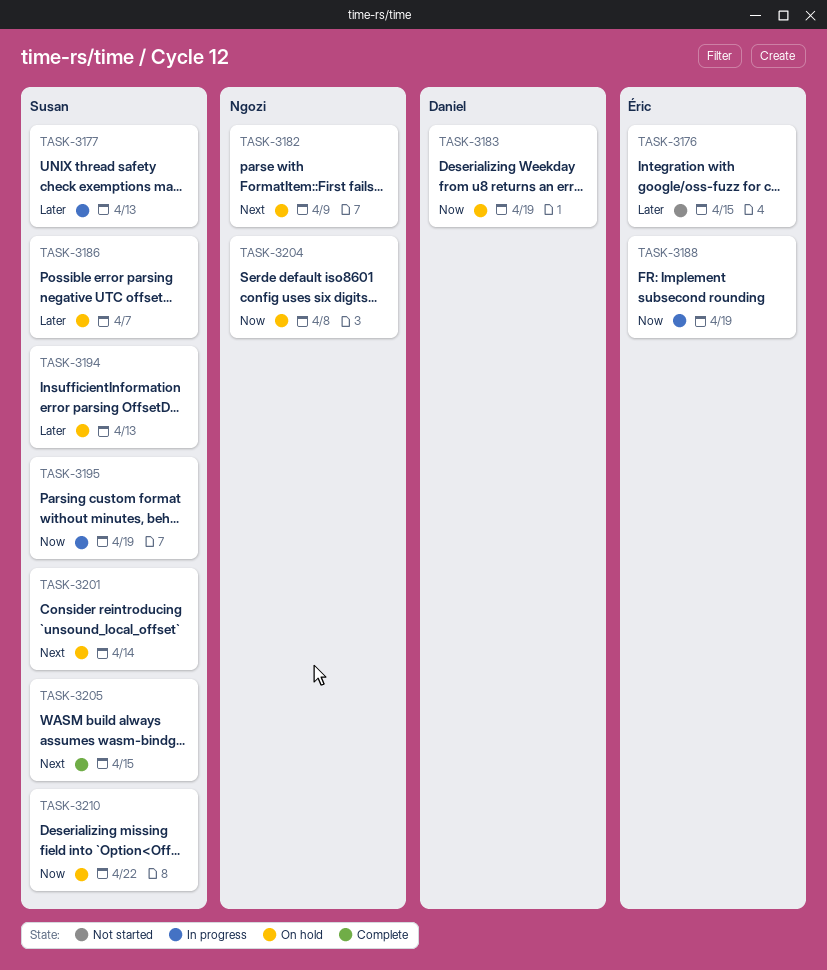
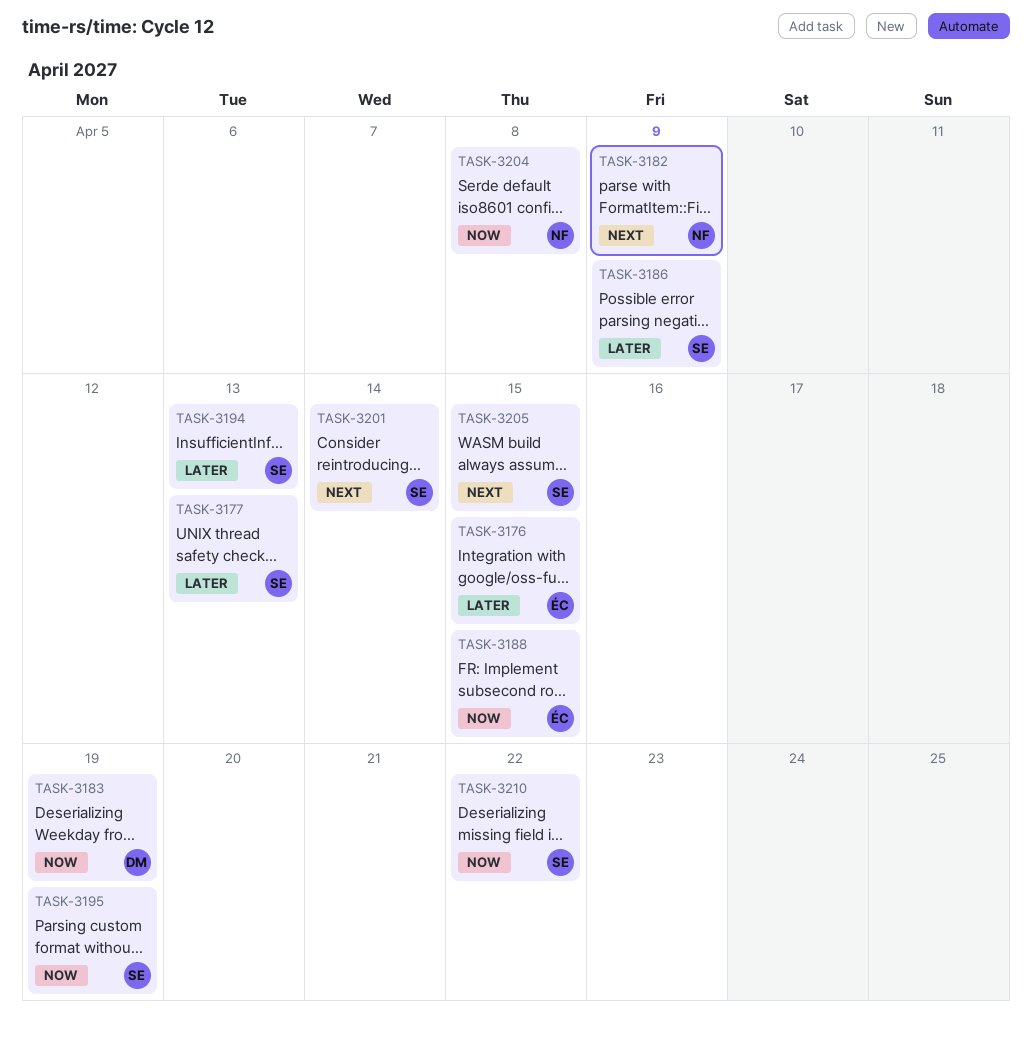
TASK-3186, due: Apr 7 -> Apr 9
TASK-3188, due: Apr 19 -> Apr 15

